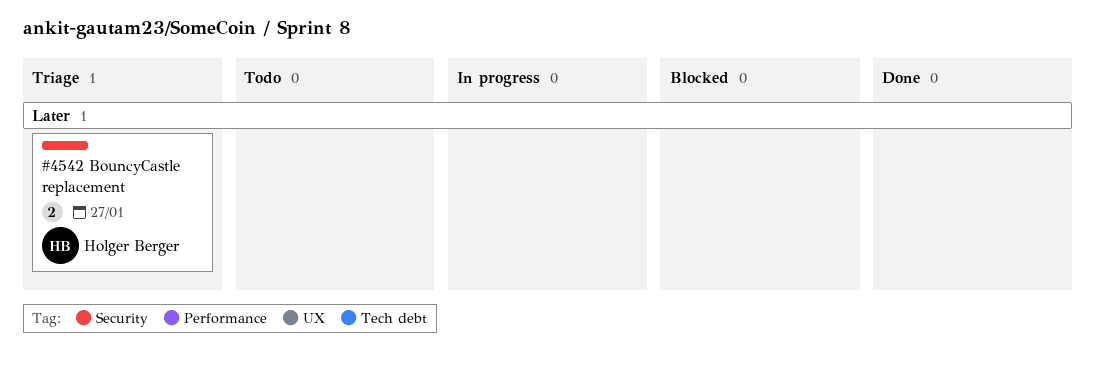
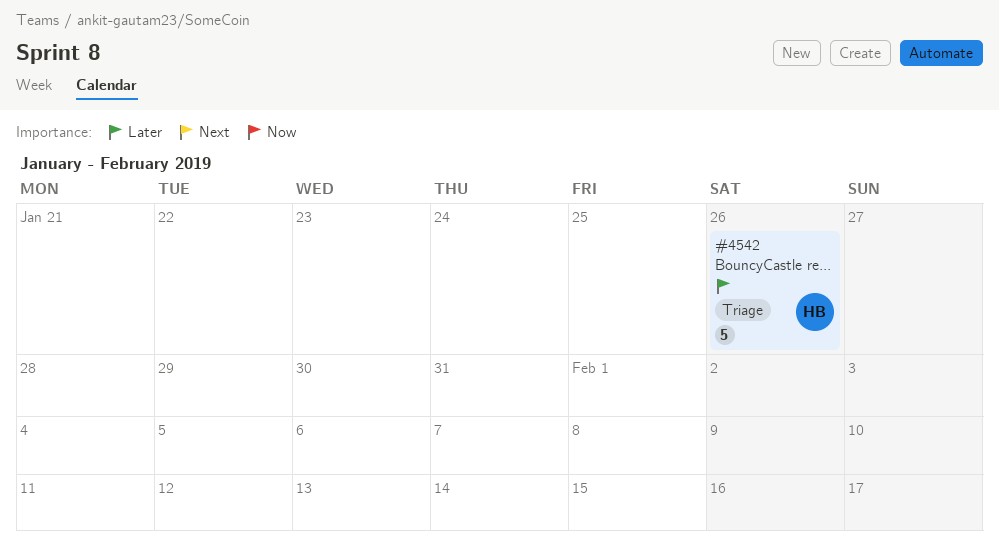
#4542, estimate: 2 -> 5
#4542, due: Jan 27 -> Jan 26

